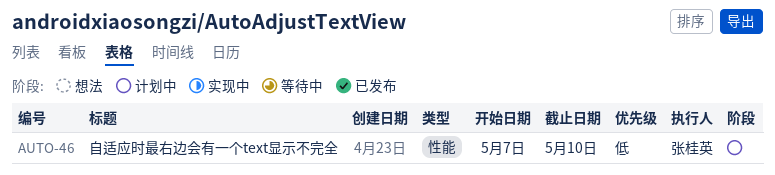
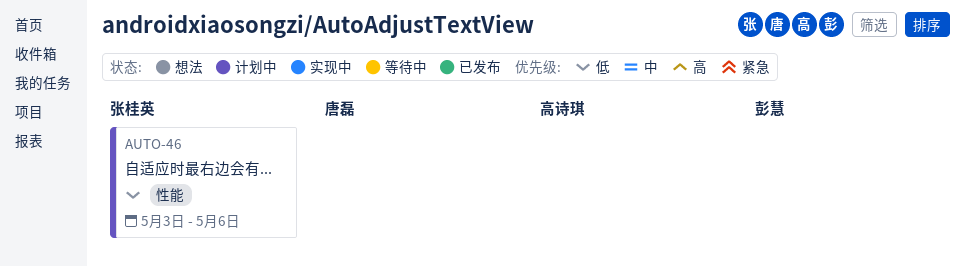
AUTO-46, start: May 7 -> May 3
AUTO-46, due: May 10 -> May 6

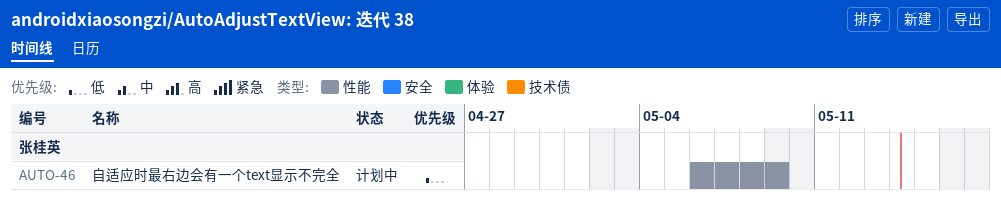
AUTO-46, start: May 3 -> May 6
AUTO-46, due: May 6 -> May 9

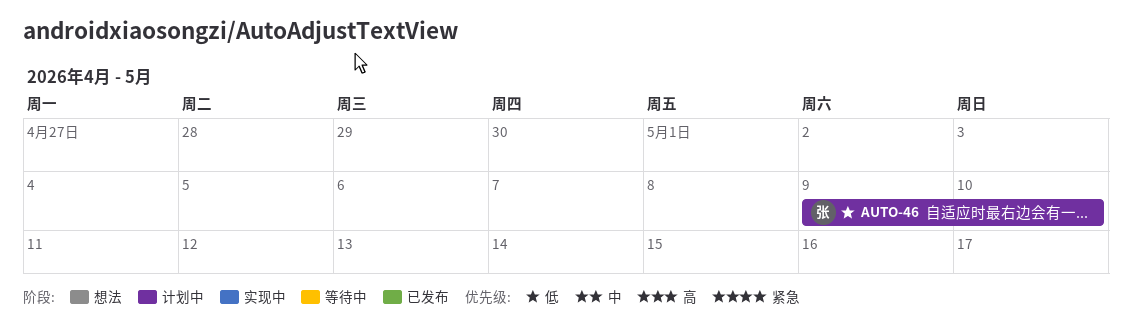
AUTO-46, start: May 6 -> May 9
AUTO-46, due: May 9 -> May 10

